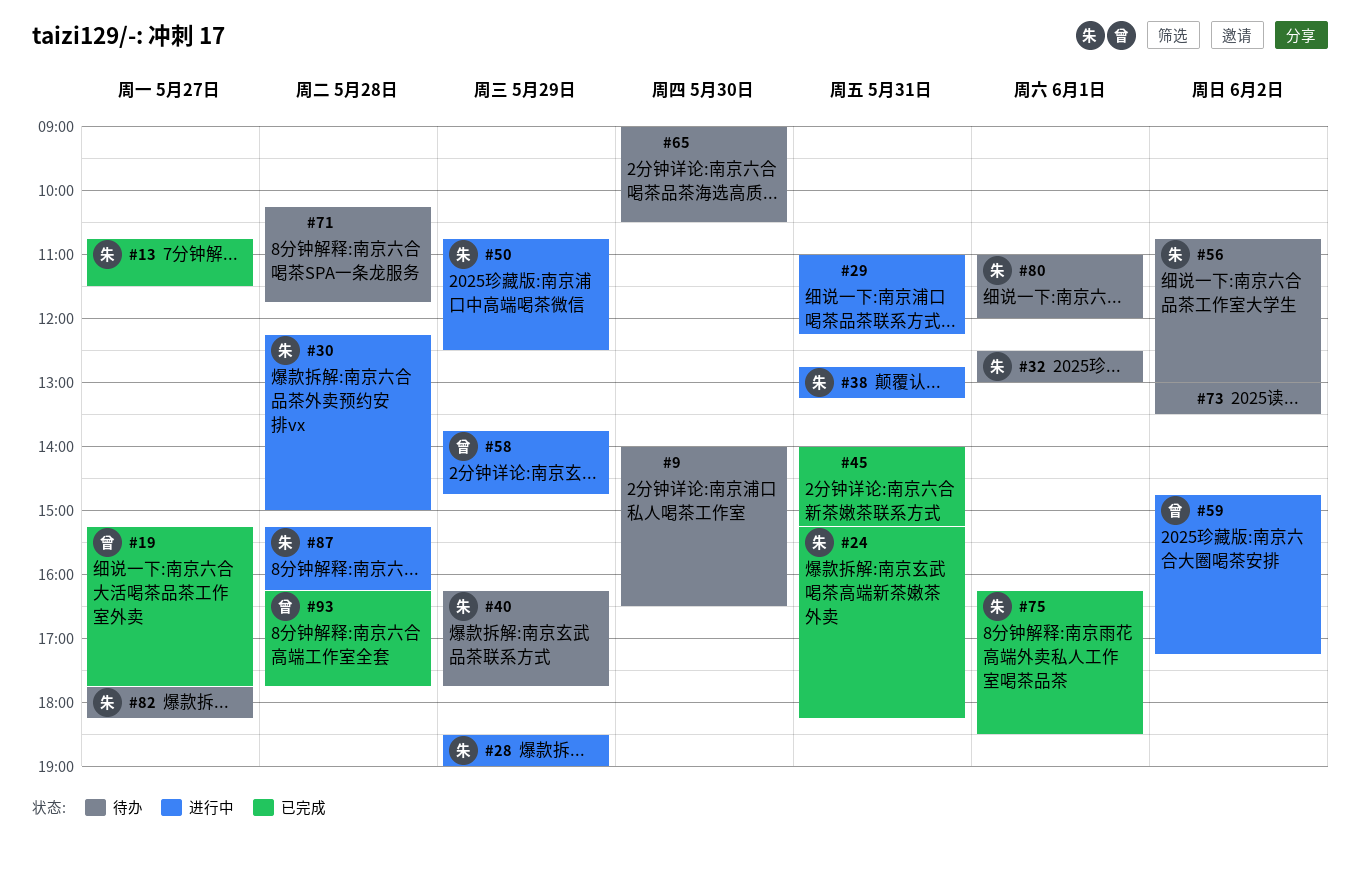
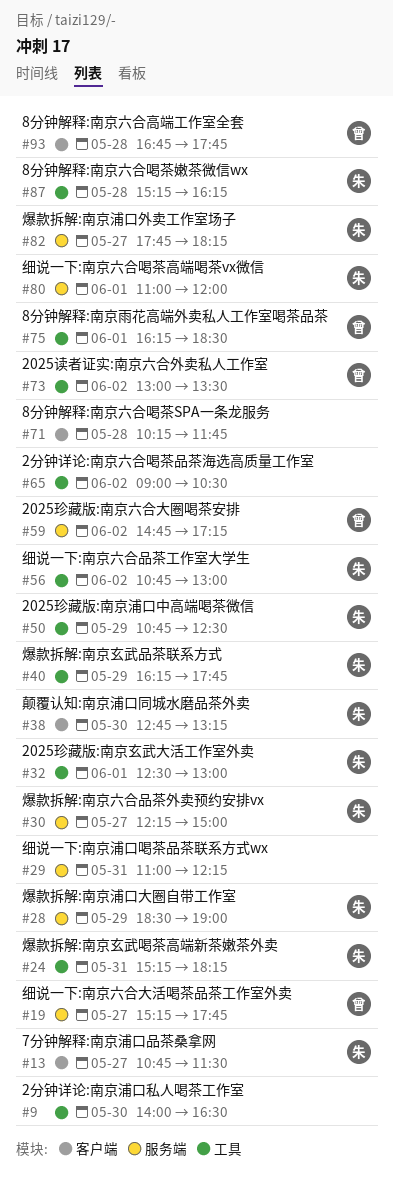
#30, day: May 28 -> May 27
#38, day: May 31 -> May 30
#45: present -> none
#58: present -> none
#65, day: May 30 -> Jun 2
#73, owner: none -> 曾
#75, owner: 朱 -> 曾
#93, begins: 16:15 -> 16:45

